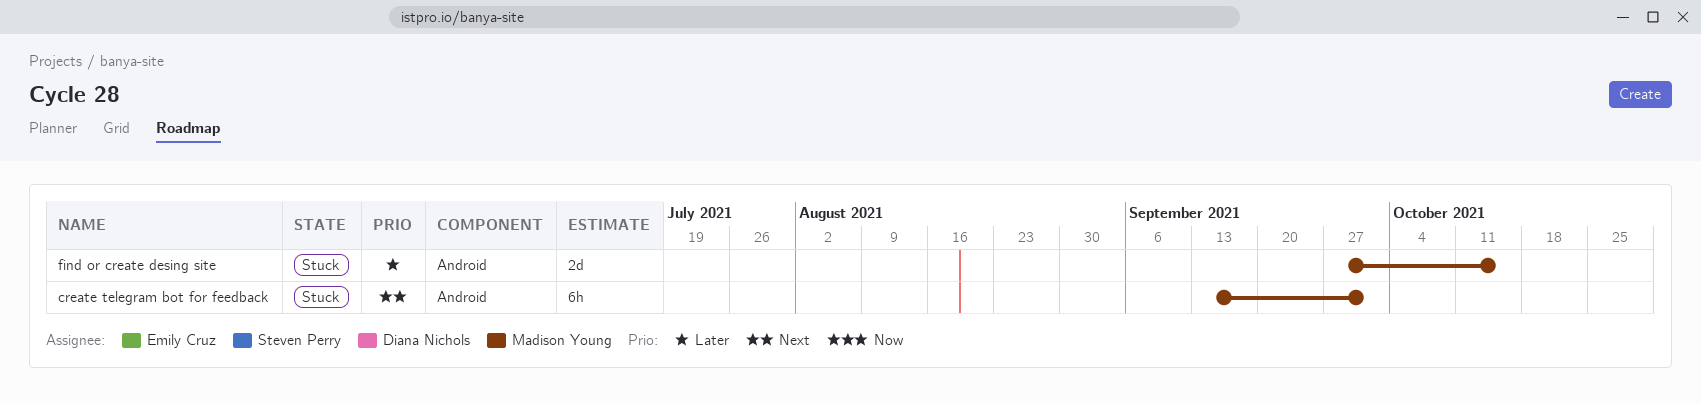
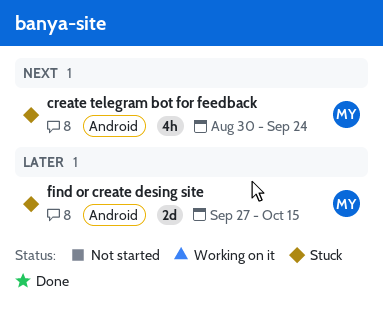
create telegram bot for feedback, estimate: 6h -> 4h
create telegram bot for feedback, start: Sep 13 -> Aug 30
create telegram bot for feedback, due: Oct 1 -> Sep 24

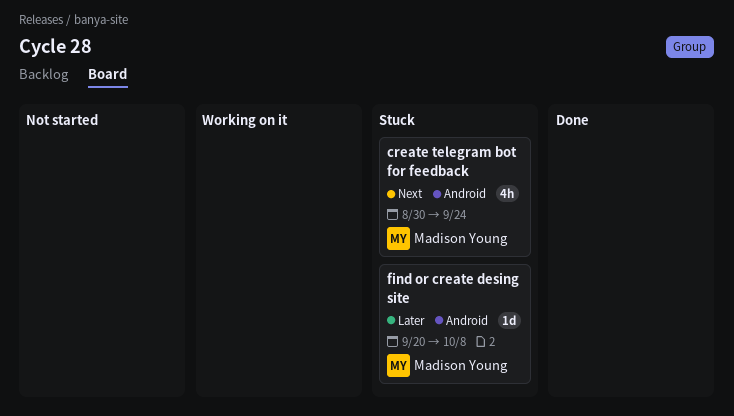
find or create desing site, estimate: 2d -> 1d
find or create desing site, start: Sep 27 -> Sep 20
find or create desing site, due: Oct 15 -> Oct 8

